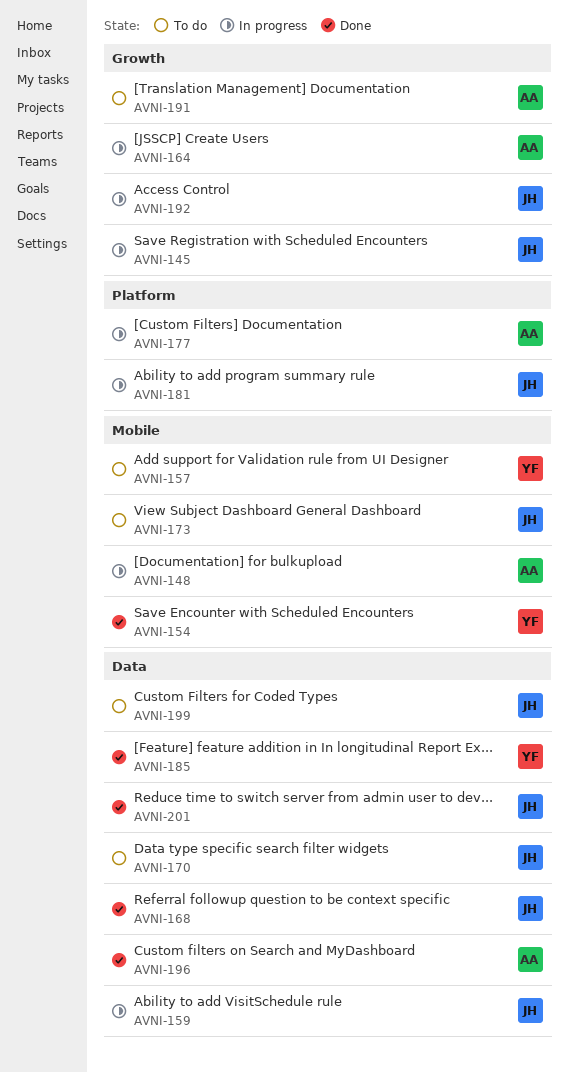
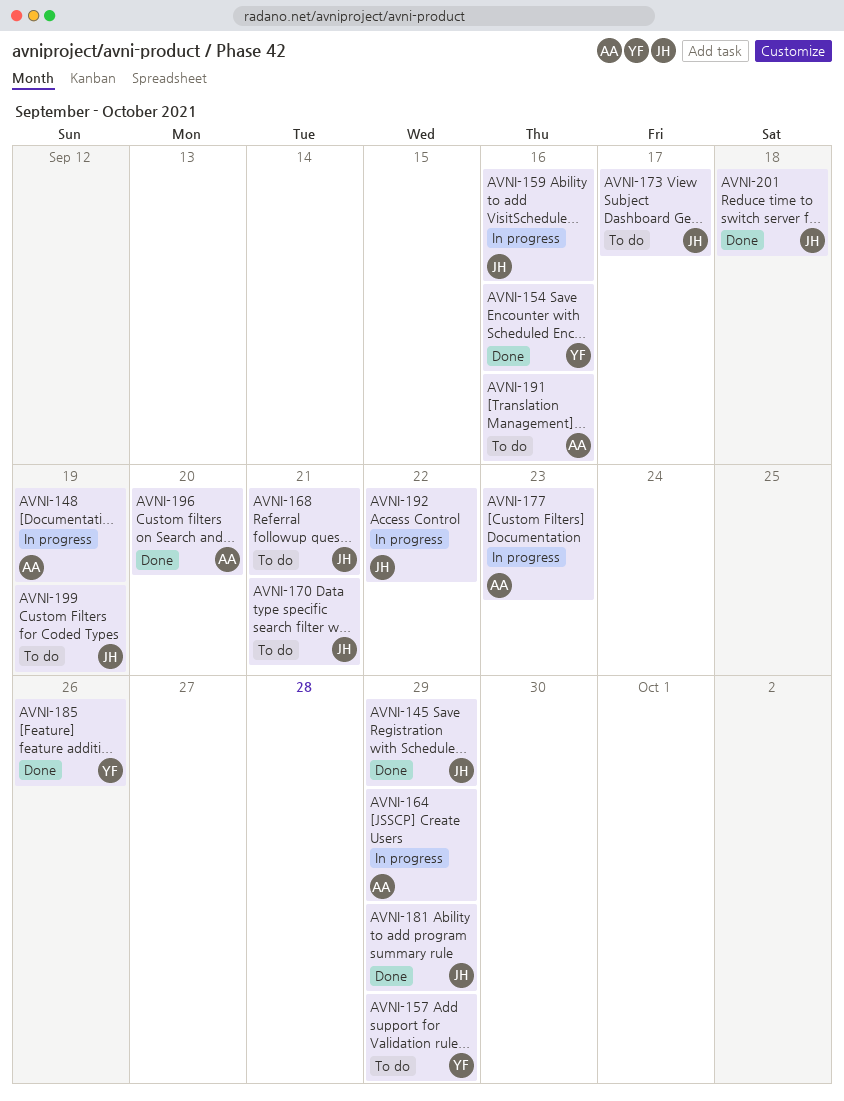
AVNI-145, status: In progress -> Done
AVNI-168, status: Done -> To do
AVNI-181, status: In progress -> Done

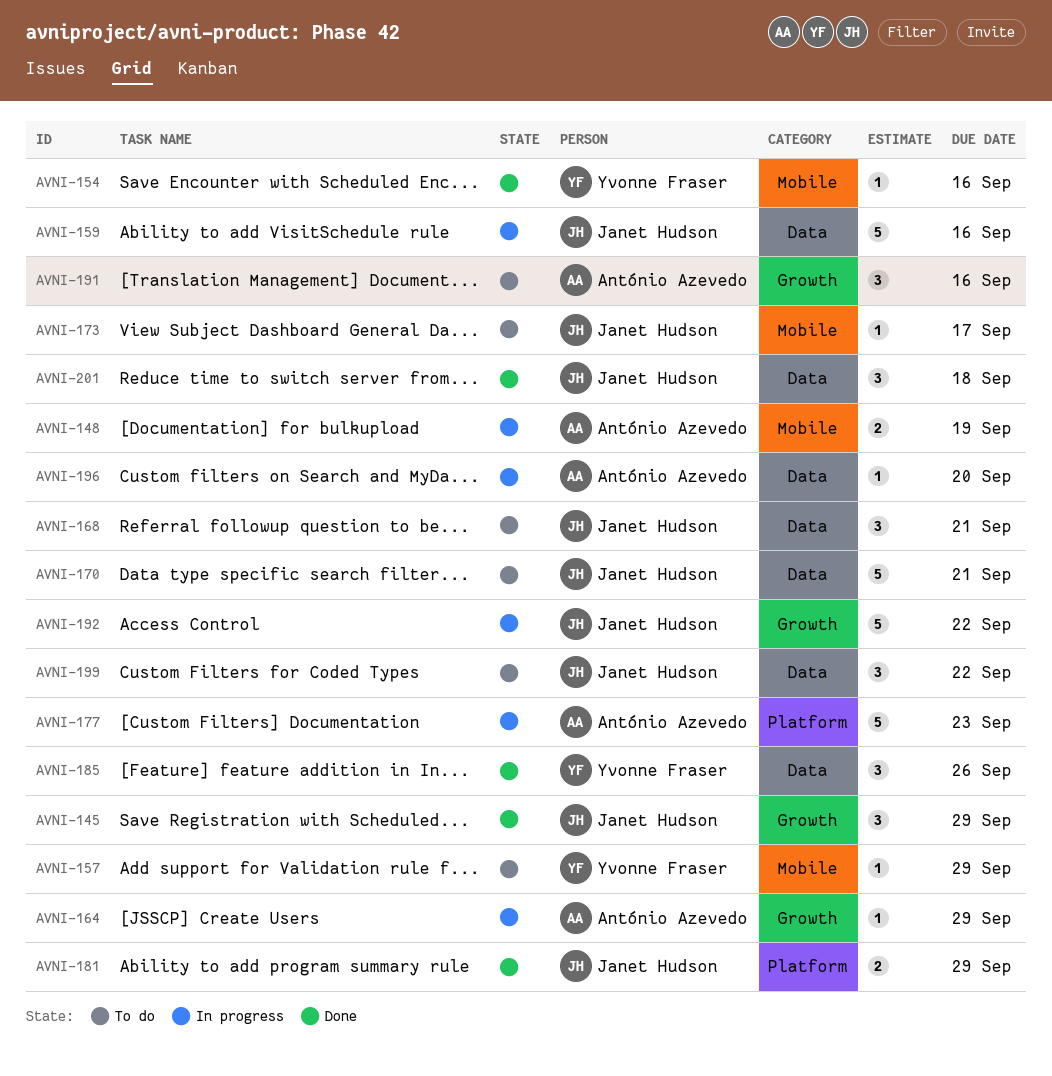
AVNI-196, status: Done -> In progress
AVNI-199, due: Sep 19 -> Sep 22

